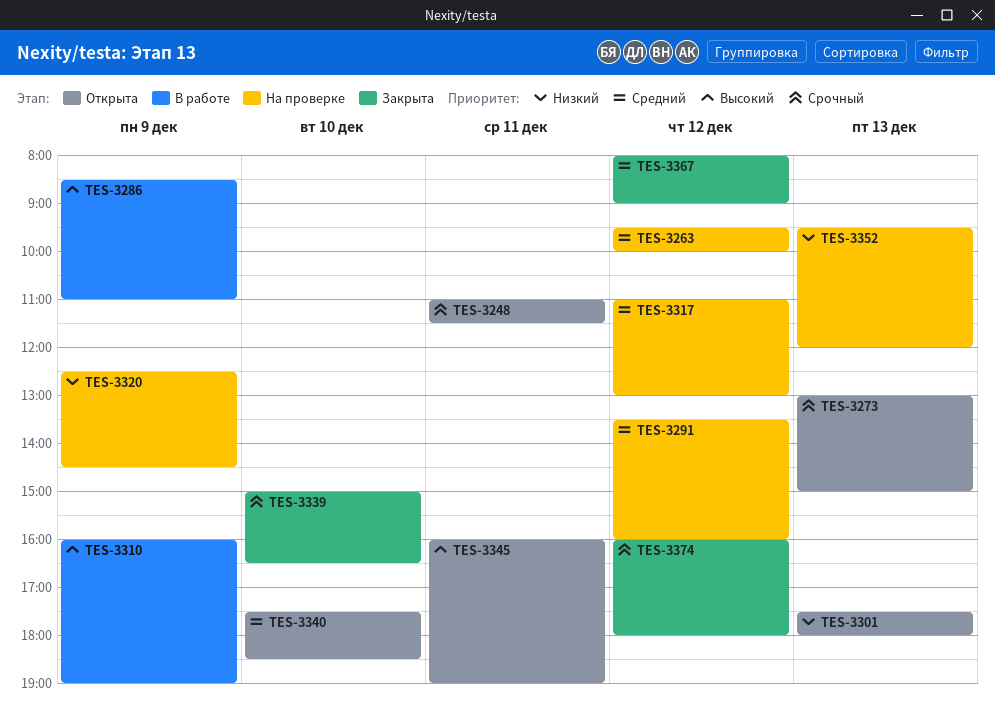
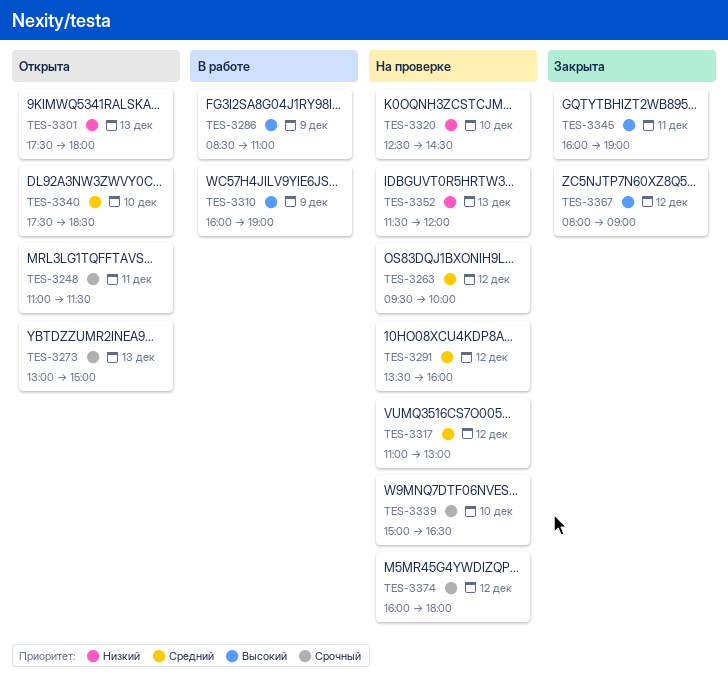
TES-3320, day: Dec 9 -> Dec 10
TES-3339, status: Закрыта -> На проверке
TES-3345, status: Открыта -> Закрыта
TES-3352, begins: 09:30 -> 11:30
TES-3367, priority: Средний -> Высокий
TES-3374, status: Закрыта -> На проверке

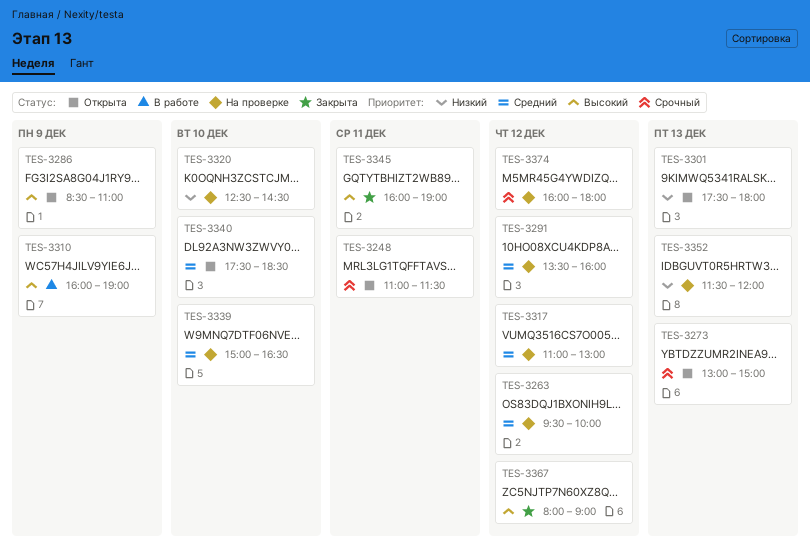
TES-3286, status: В работе -> Открыта
TES-3339, priority: Срочный -> Средний

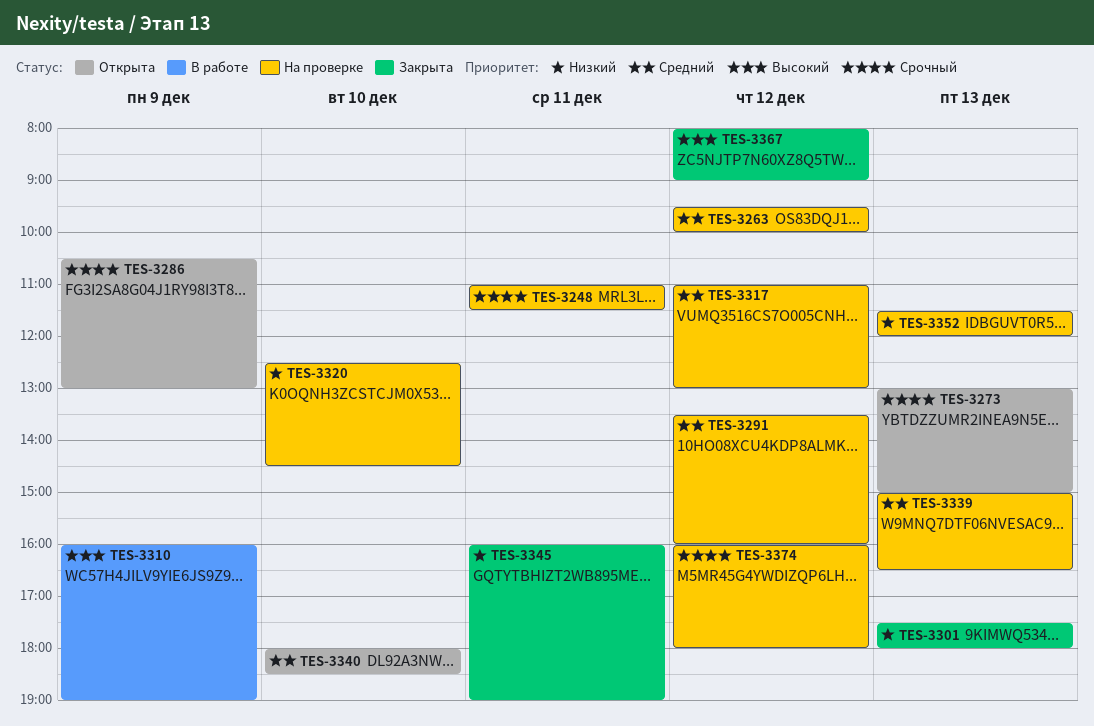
TES-3248, status: Открыта -> На проверке
TES-3286, priority: Высокий -> Срочный
TES-3286, begins: 08:30 -> 10:30
TES-3286, ends: 11:00 -> 13:00
TES-3301, status: Открыта -> Закрыта
TES-3339, day: Dec 10 -> Dec 13
TES-3340, begins: 17:30 -> 18:00
TES-3345, priority: Высокий -> Низкий

